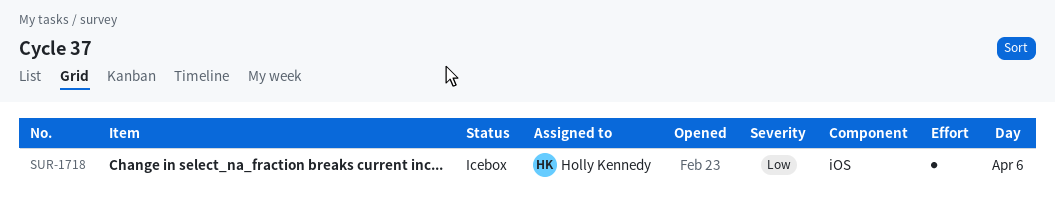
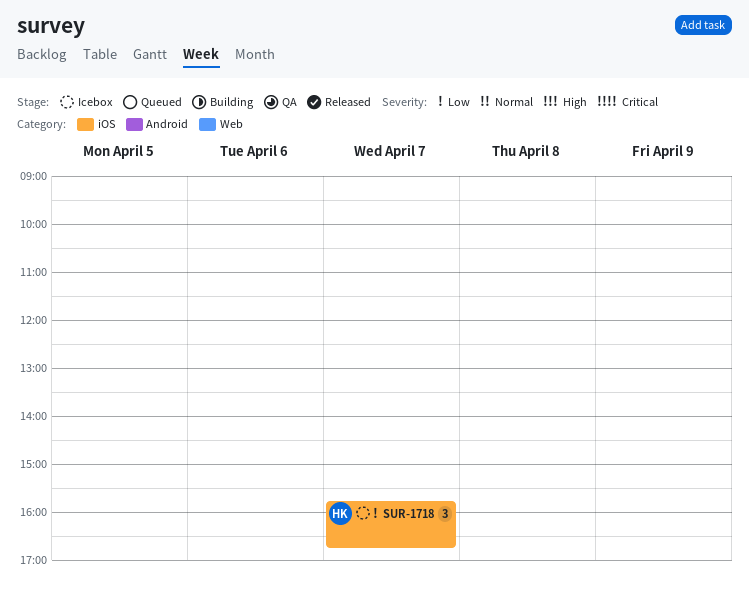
SUR-1718, estimate: 1 -> 3
SUR-1718, day: Apr 6 -> Apr 7

